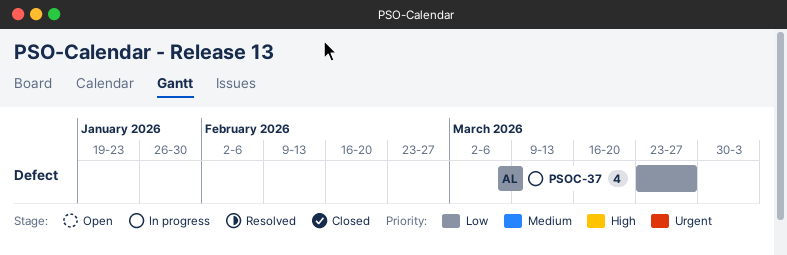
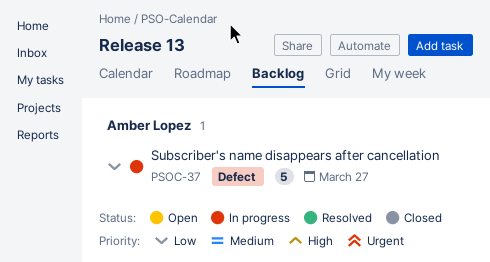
PSOC-37, estimate: 4 -> 5

